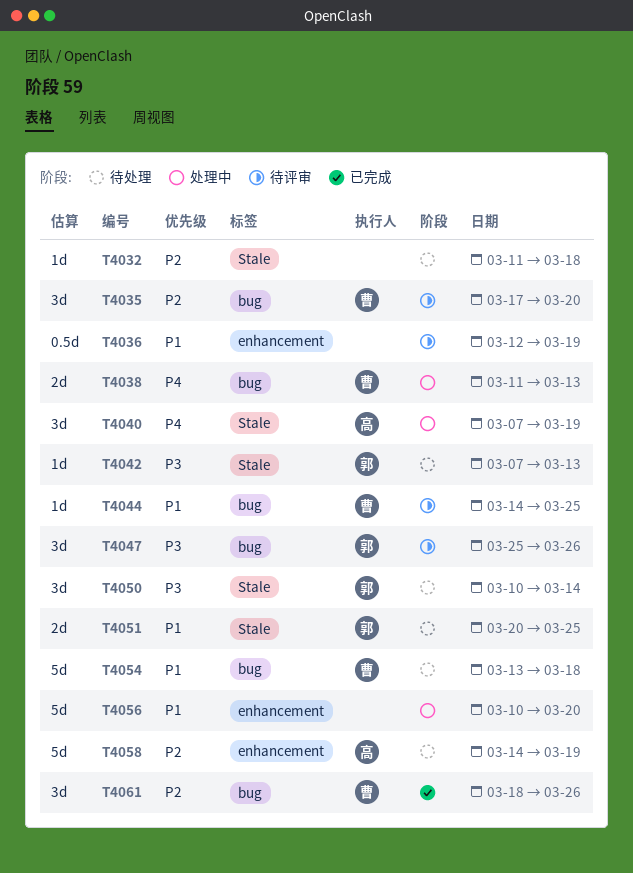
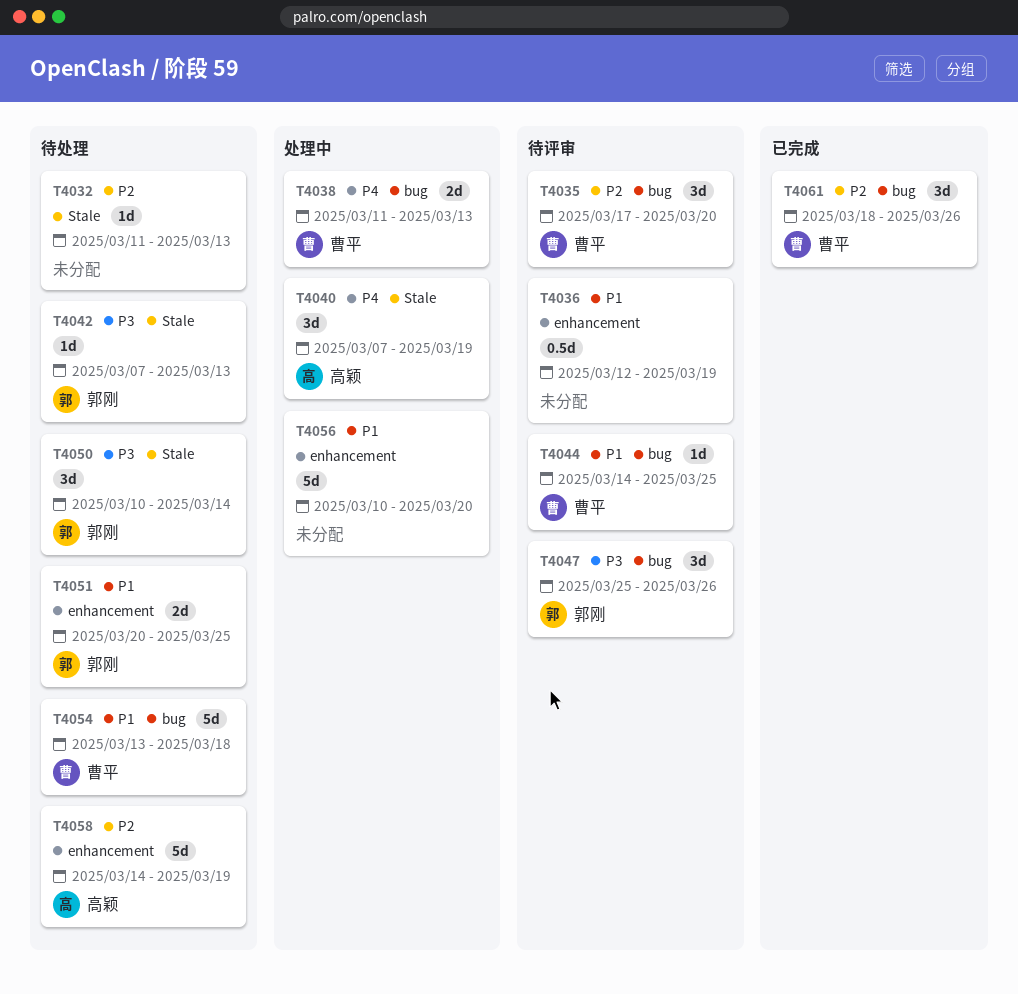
T4032, due: Mar 18 -> Mar 13
T4051, label: Stale -> enhancement

